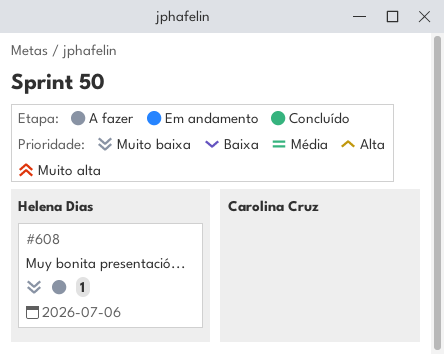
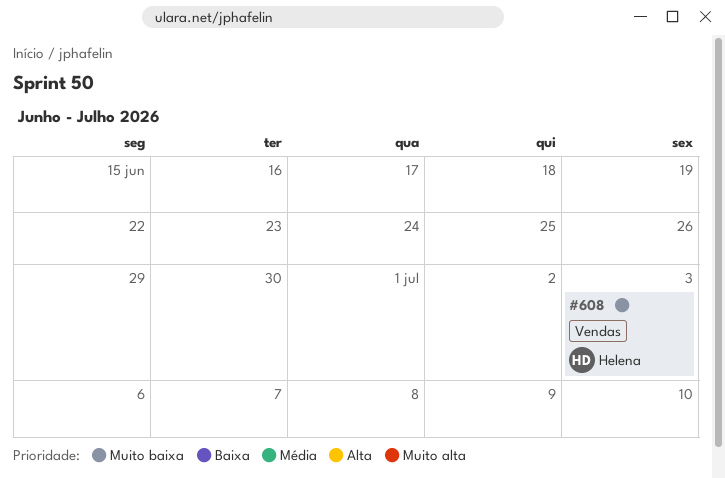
#608, due: Jul 6 -> Jul 3

